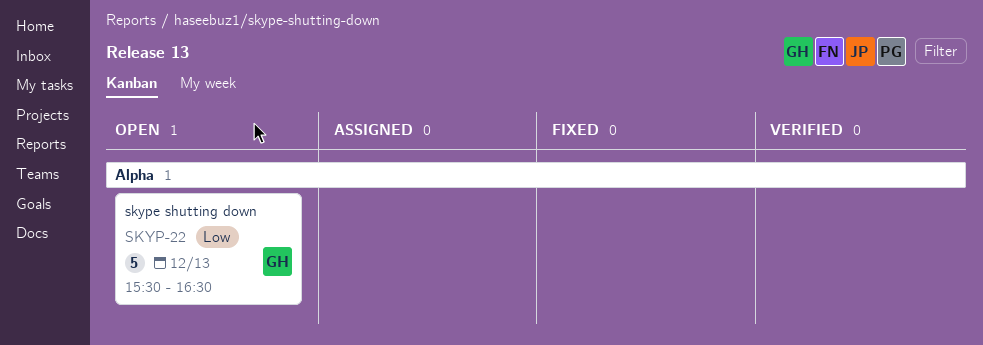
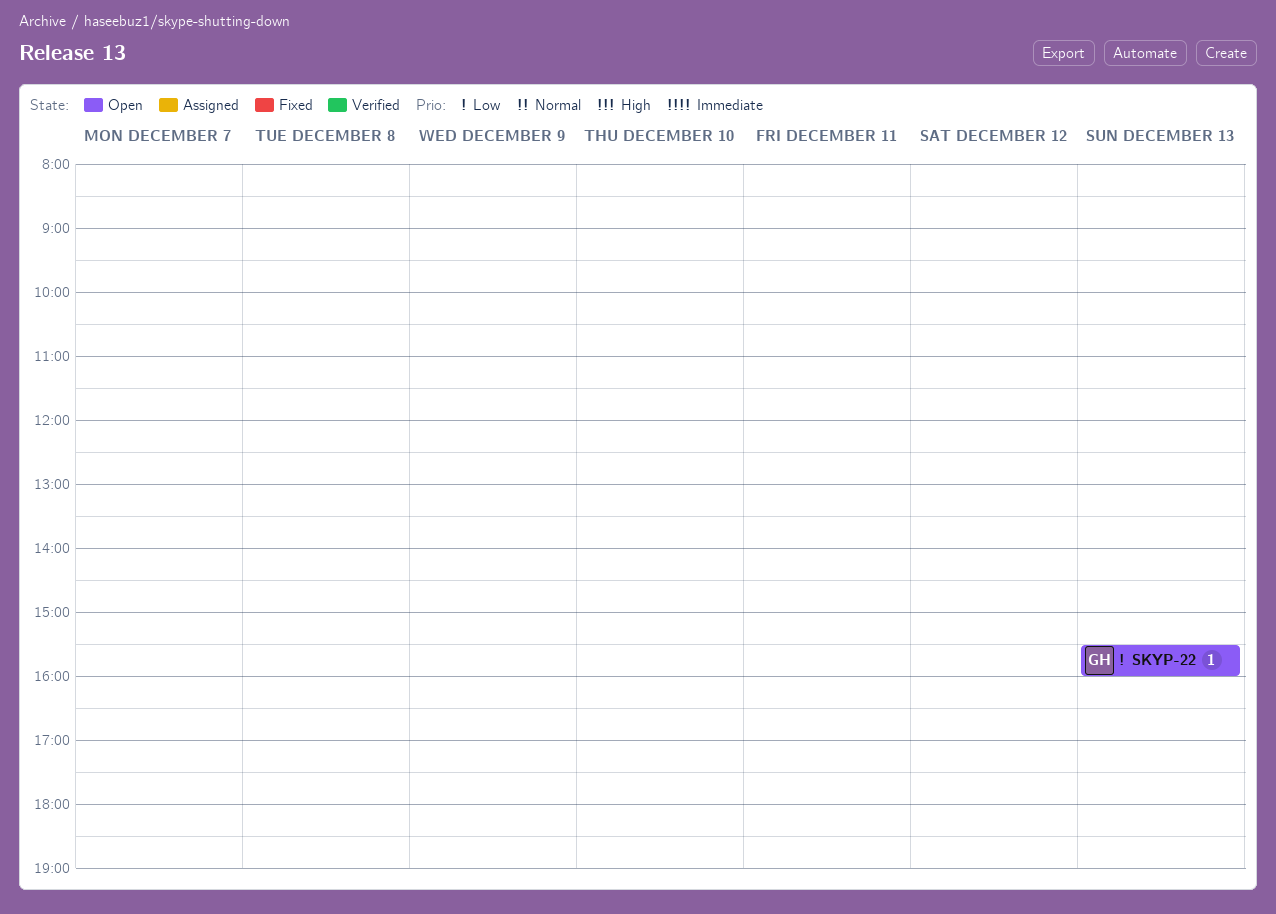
SKYP-22, estimate: 5 -> 1
SKYP-22, ends: 16:30 -> 16:00

